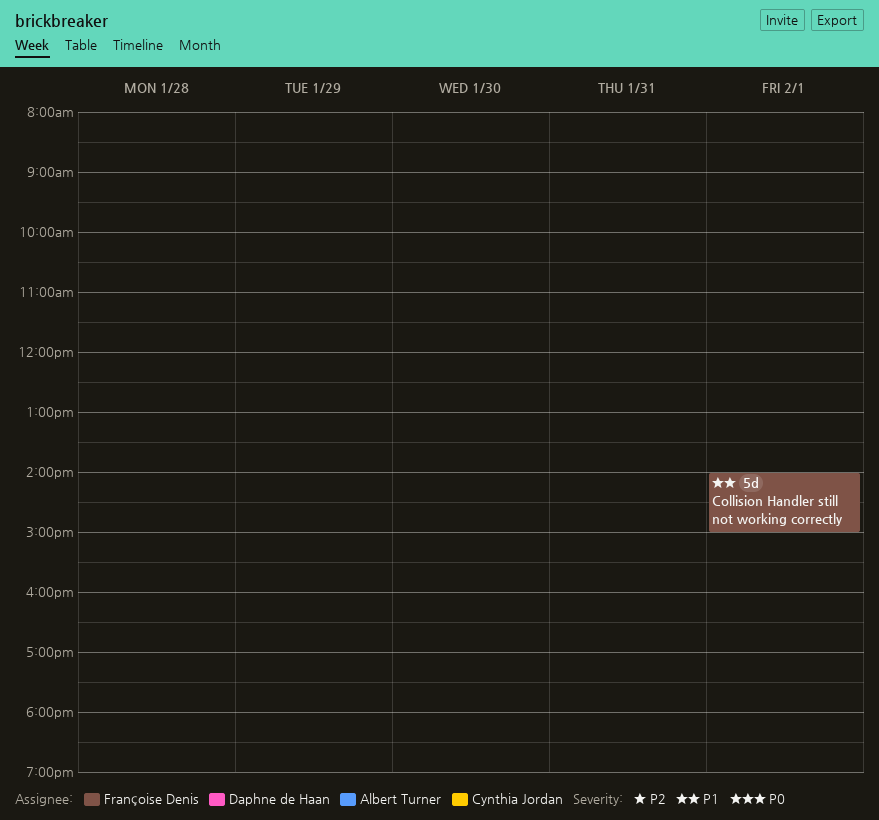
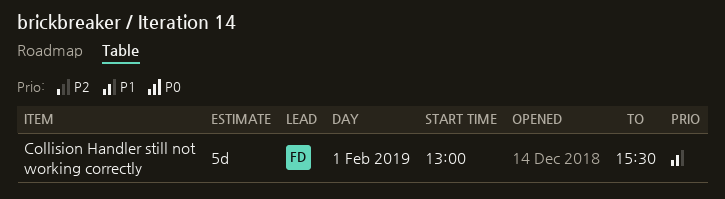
Collision Handler still not working correctly, begins: 14:00 -> 13:00
Collision Handler still not working correctly, ends: 15:00 -> 15:30

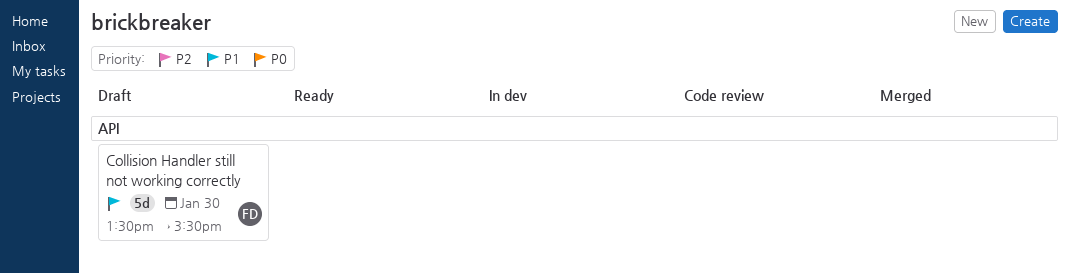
Collision Handler still not working correctly, day: Feb 1 -> Jan 30
Collision Handler still not working correctly, begins: 13:00 -> 13:30

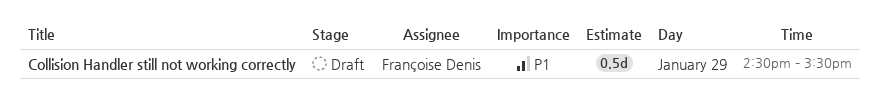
Collision Handler still not working correctly, estimate: 5d -> 0.5d
Collision Handler still not working correctly, day: Jan 30 -> Jan 29
Collision Handler still not working correctly, begins: 13:30 -> 14:30

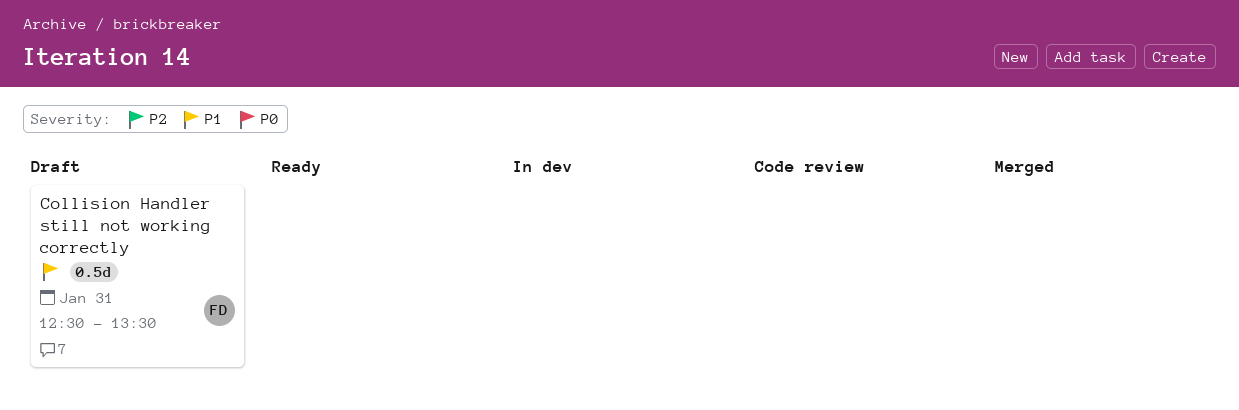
Collision Handler still not working correctly, day: Jan 29 -> Jan 31
Collision Handler still not working correctly, begins: 14:30 -> 12:30
Collision Handler still not working correctly, ends: 15:30 -> 13:30

